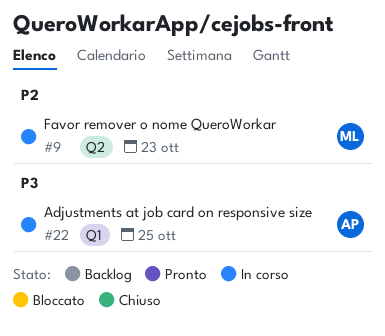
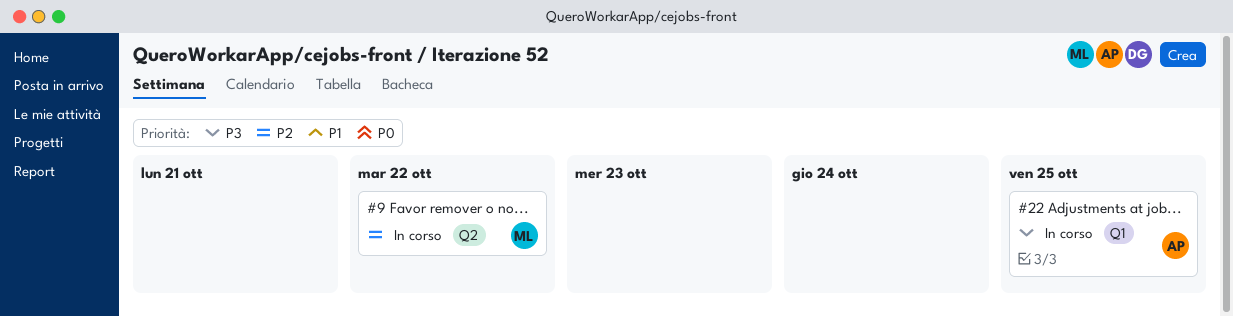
#9, due: Oct 23 -> Oct 22

